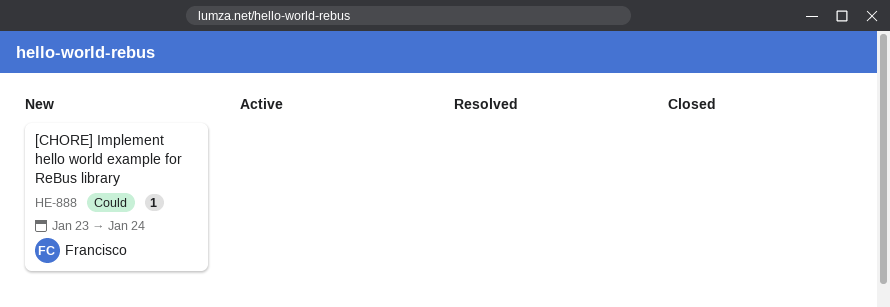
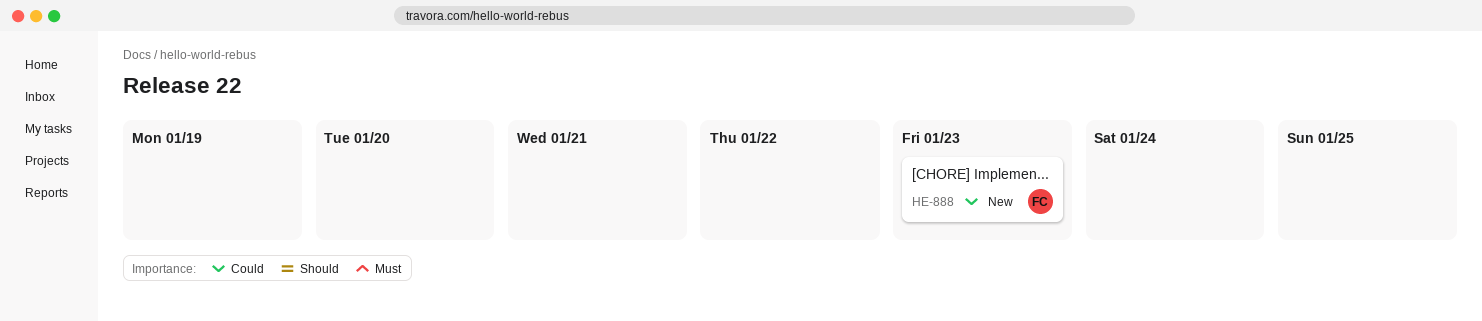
HE-888, due: Jan 24 -> Jan 23

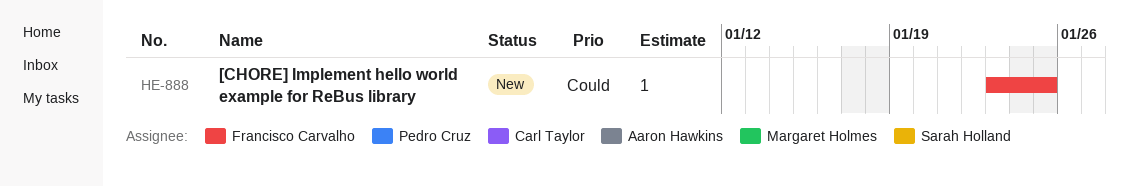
HE-888, due: Jan 23 -> Jan 25

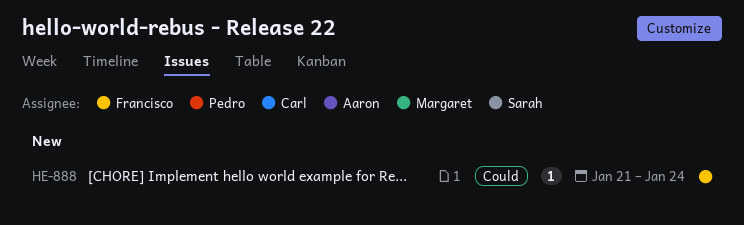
HE-888, start: Jan 23 -> Jan 21
HE-888, due: Jan 25 -> Jan 24

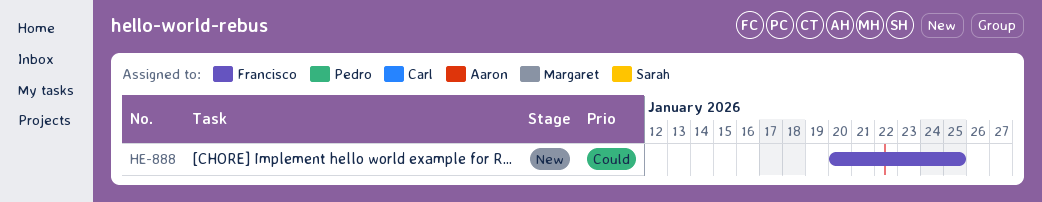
HE-888, start: Jan 21 -> Jan 20
HE-888, due: Jan 24 -> Jan 25

